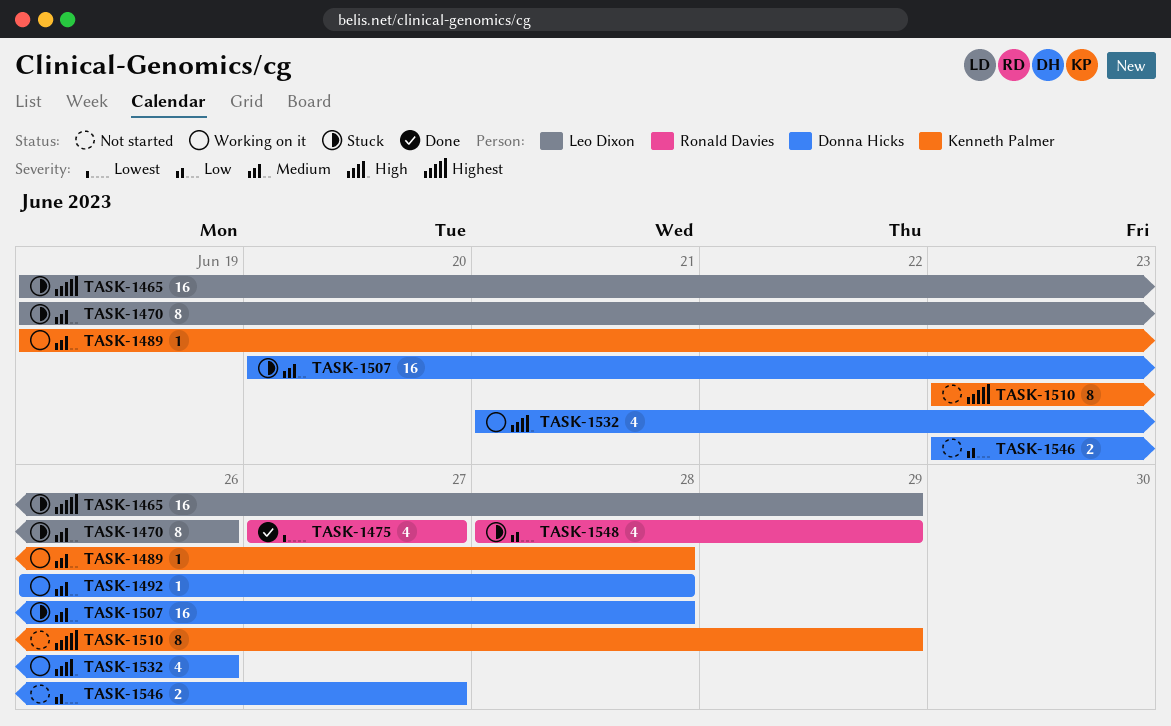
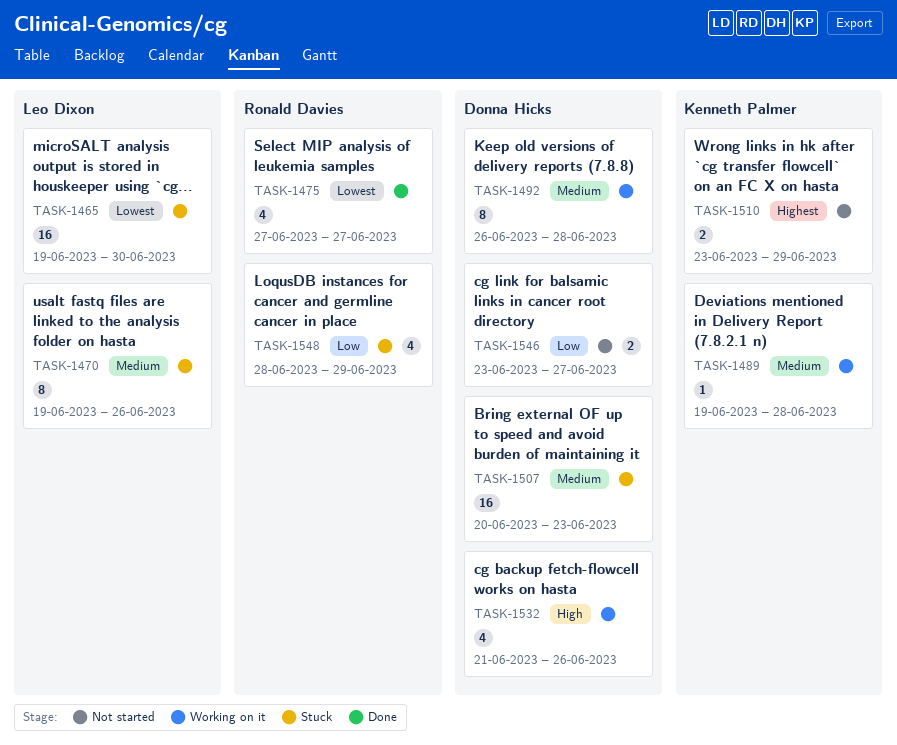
TASK-1465, priority: Highest -> Lowest
TASK-1465, due: Jun 29 -> Jun 30
TASK-1492, estimate: 1 -> 8
TASK-1507, due: Jun 28 -> Jun 23
TASK-1510, estimate: 8 -> 2

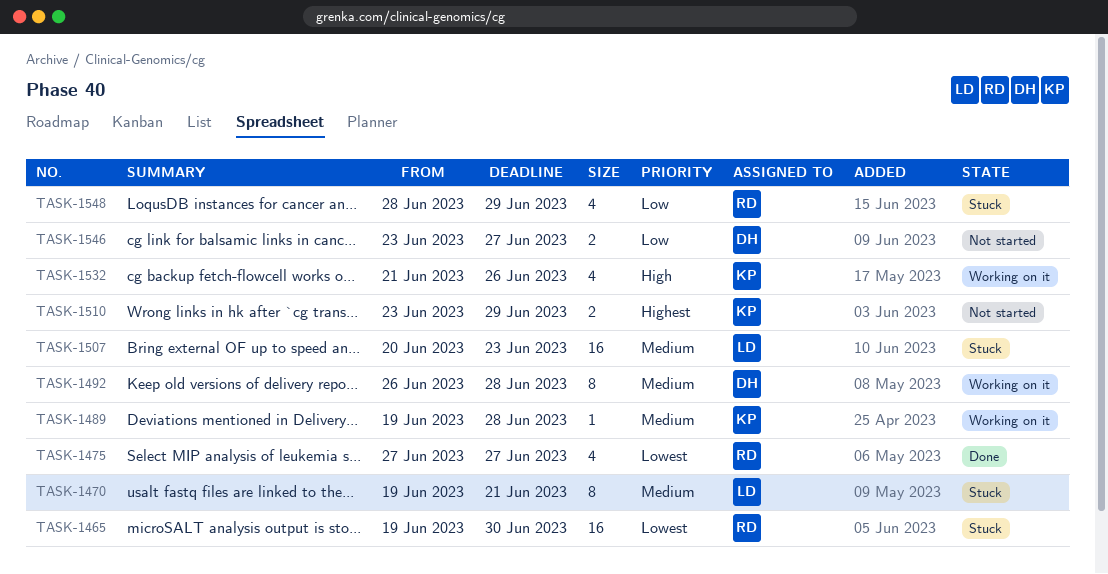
TASK-1465, owner: Leo Dixon -> Ronald Davies
TASK-1470, due: Jun 26 -> Jun 21
TASK-1507, owner: Donna Hicks -> Leo Dixon
TASK-1532, owner: Donna Hicks -> Kenneth Palmer

